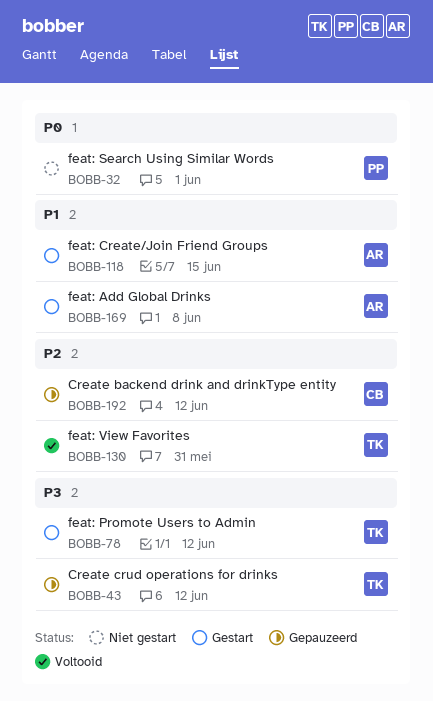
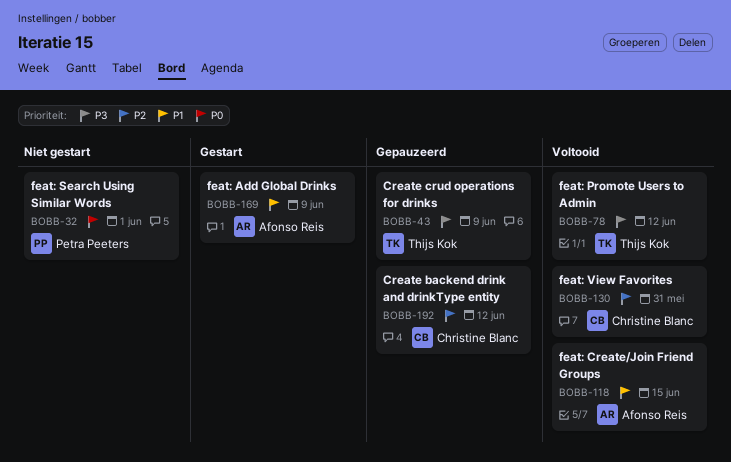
BOBB-43, due: Jun 12 -> Jun 9
BOBB-78, status: Gestart -> Voltooid
BOBB-118, status: Gestart -> Voltooid
BOBB-130, owner: Thijs Kok -> Christine Blanc
BOBB-169, due: Jun 8 -> Jun 9

